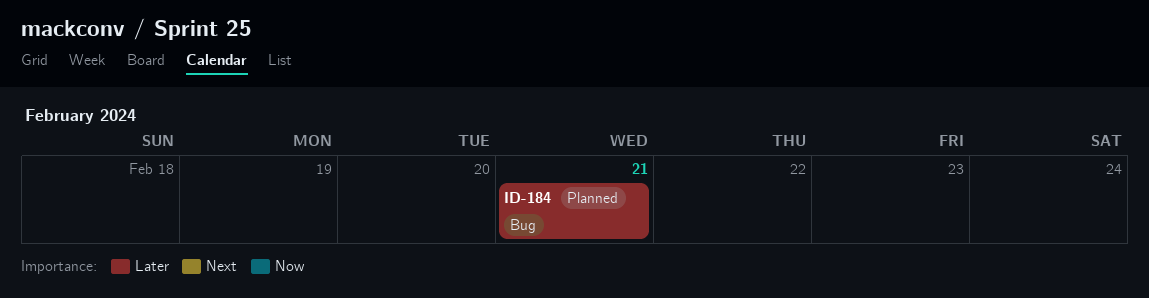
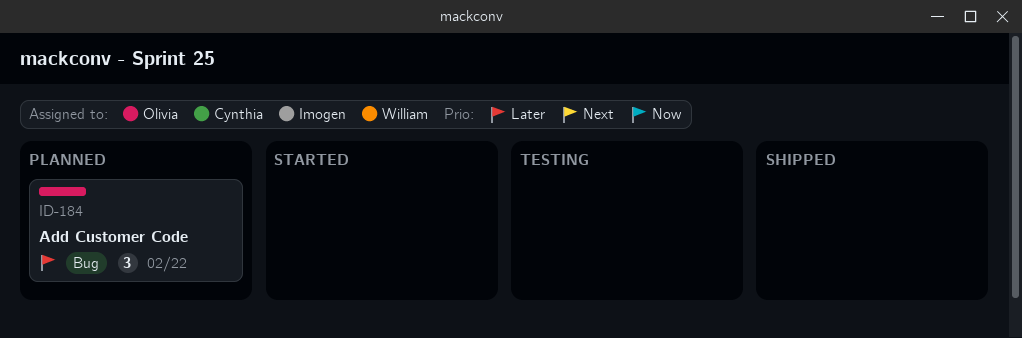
ID-184, due: Feb 21 -> Feb 22

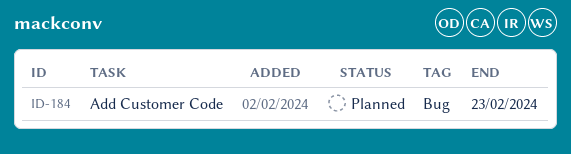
ID-184, due: Feb 22 -> Feb 23

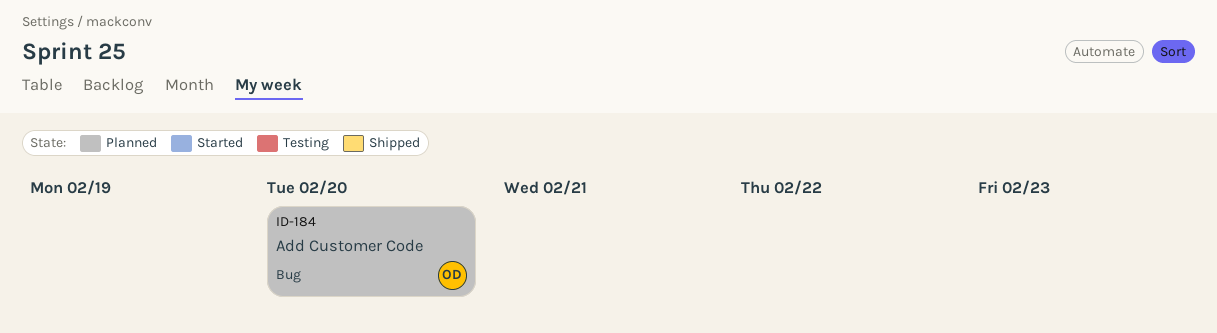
ID-184, due: Feb 23 -> Feb 20

